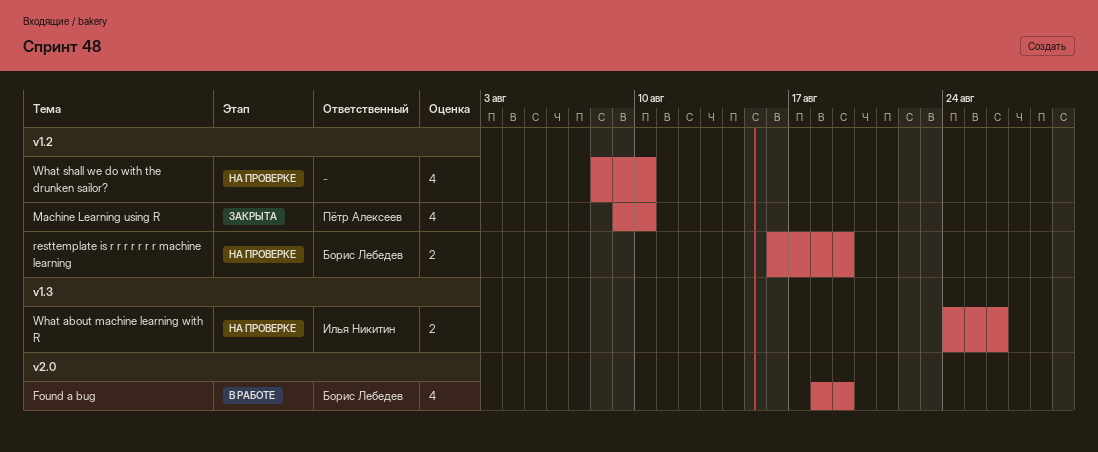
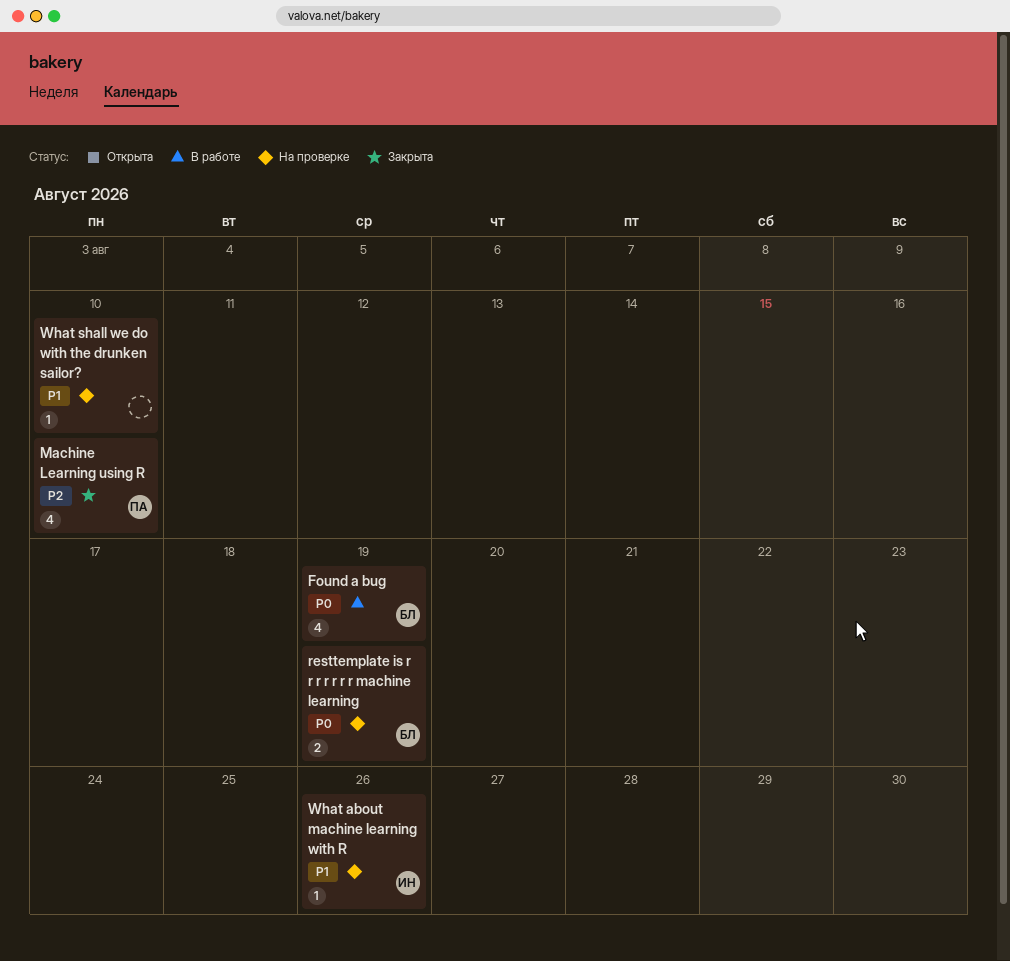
What about machine learning with R, estimate: 2 -> 1
What shall we do with the drunken sailor?, estimate: 4 -> 1

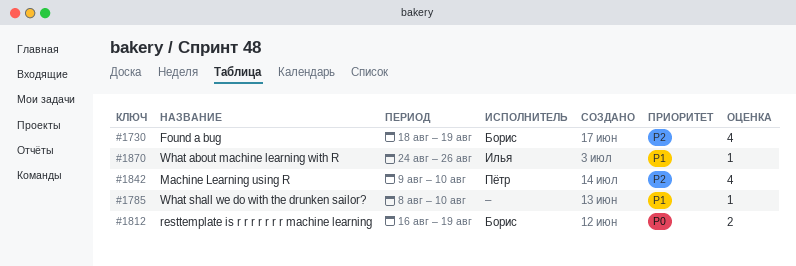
Found a bug, priority: P0 -> P2

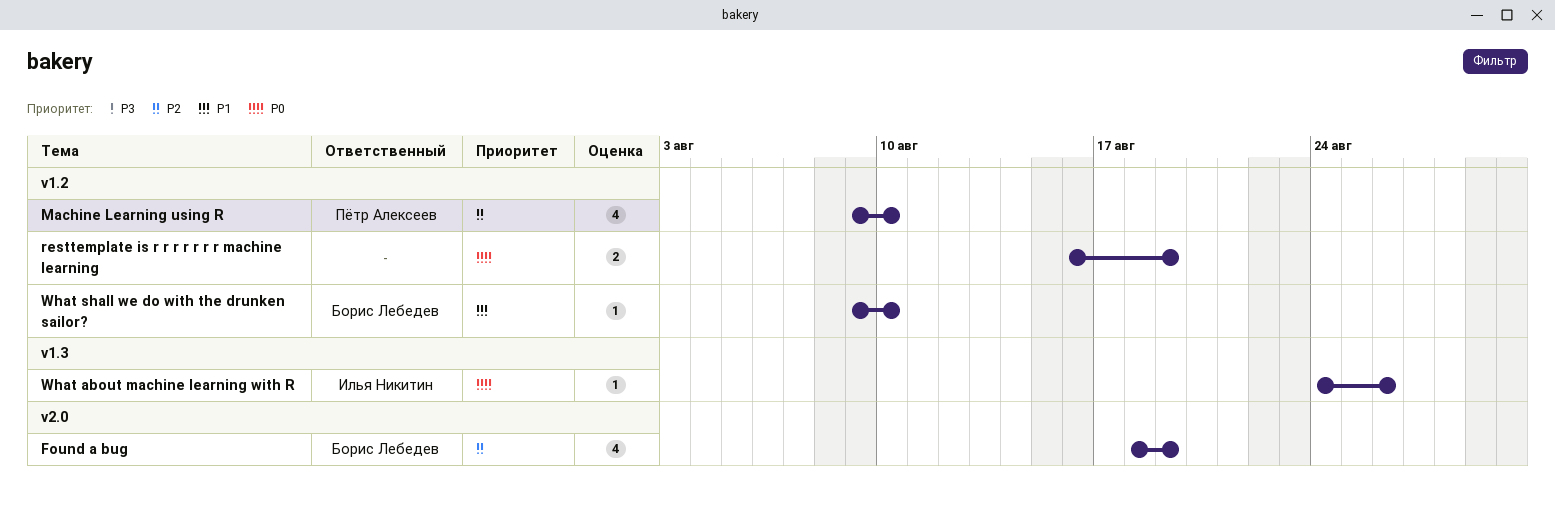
resttemplate is r r r r r r r machine learning, owner: Борис Лебедев -> none
What about machine learning with R, priority: P1 -> P0
What shall we do with the drunken sailor?, owner: none -> Борис Лебедев
What shall we do with the drunken sailor?, start: Aug 8 -> Aug 9

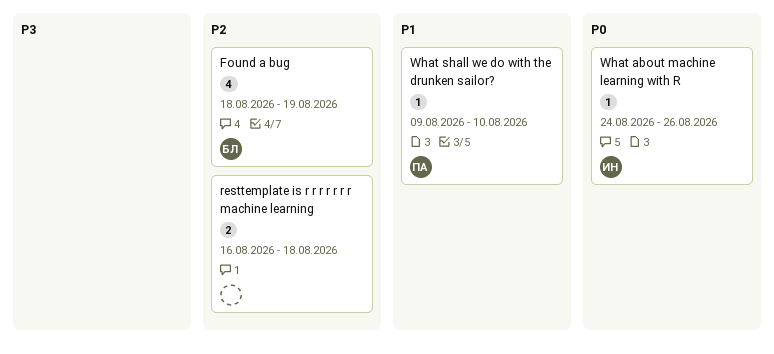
Machine Learning using R: present -> none
resttemplate is r r r r r r r machine learning, priority: P0 -> P2
resttemplate is r r r r r r r machine learning, due: Aug 19 -> Aug 18
What shall we do with the drunken sailor?, owner: Борис Лебедев -> Пётр Алексеев

